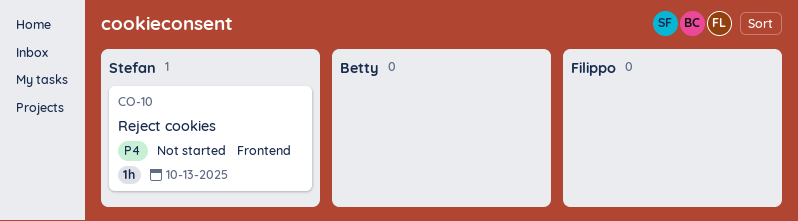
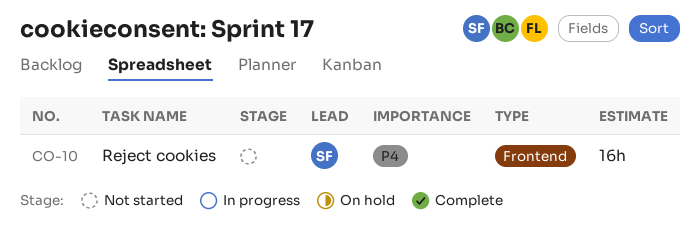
CO-10, estimate: 1h -> 16h

